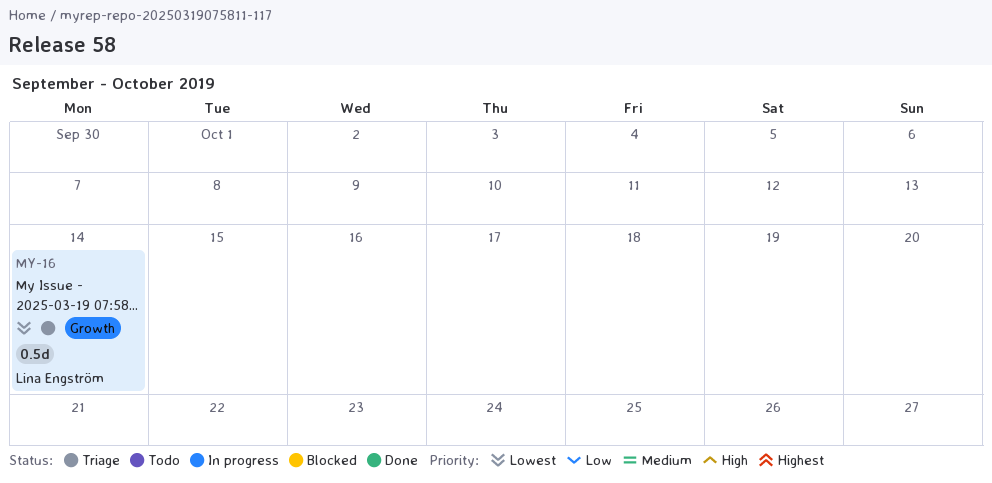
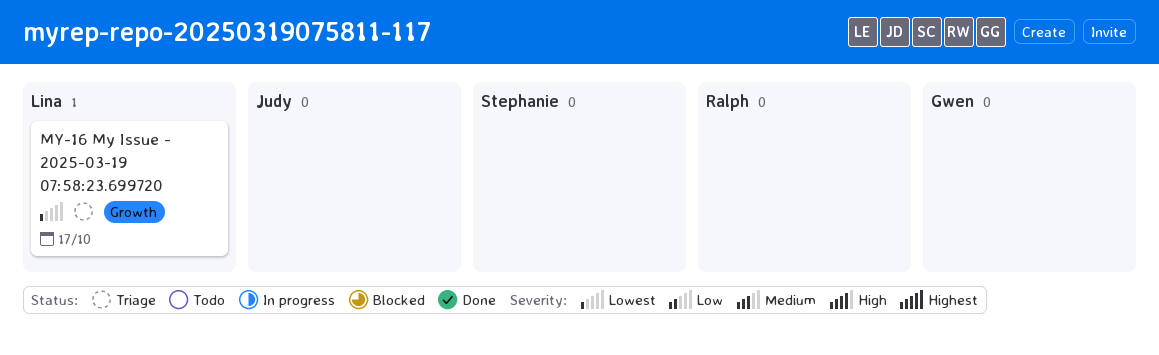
MY-16, due: Oct 14 -> Oct 17

